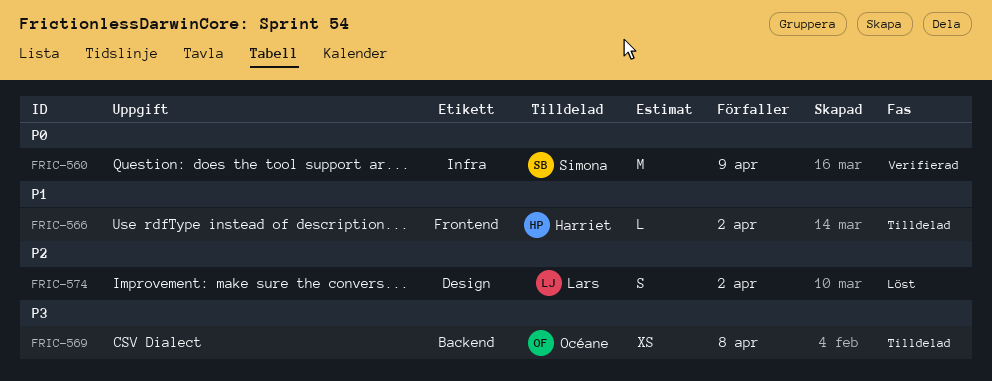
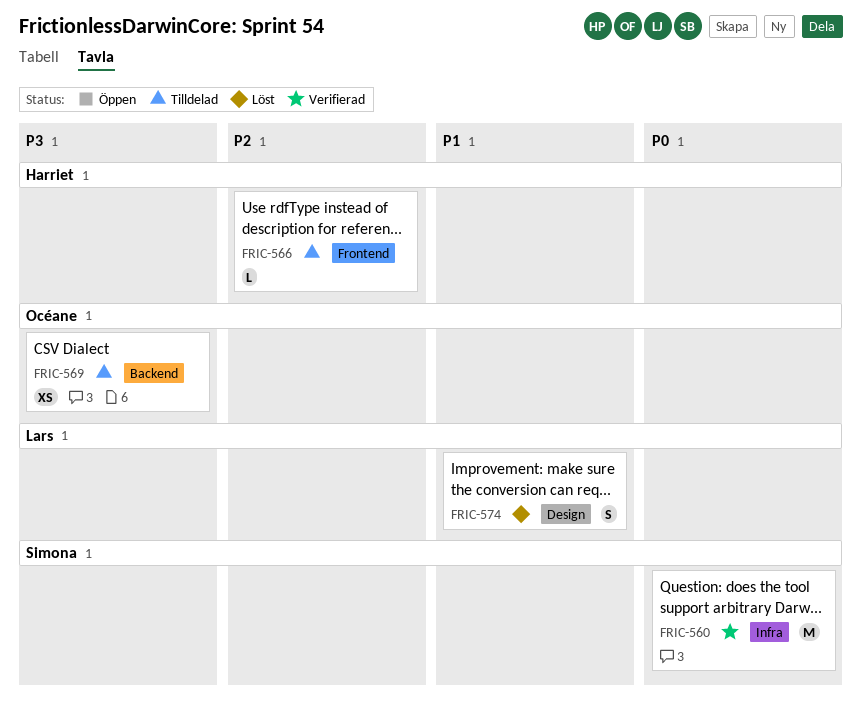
FRIC-566, priority: P1 -> P2
FRIC-574, priority: P2 -> P1

